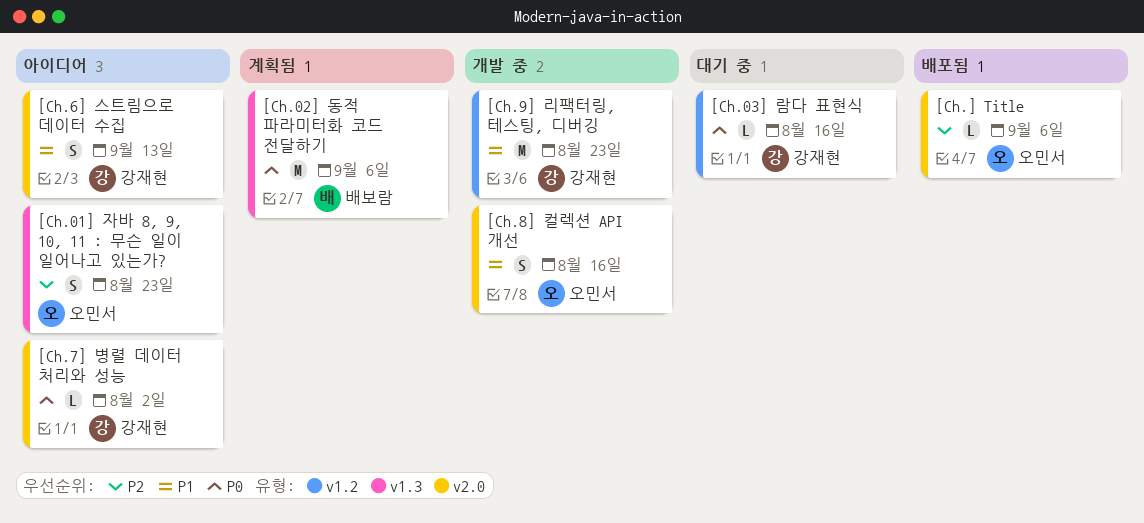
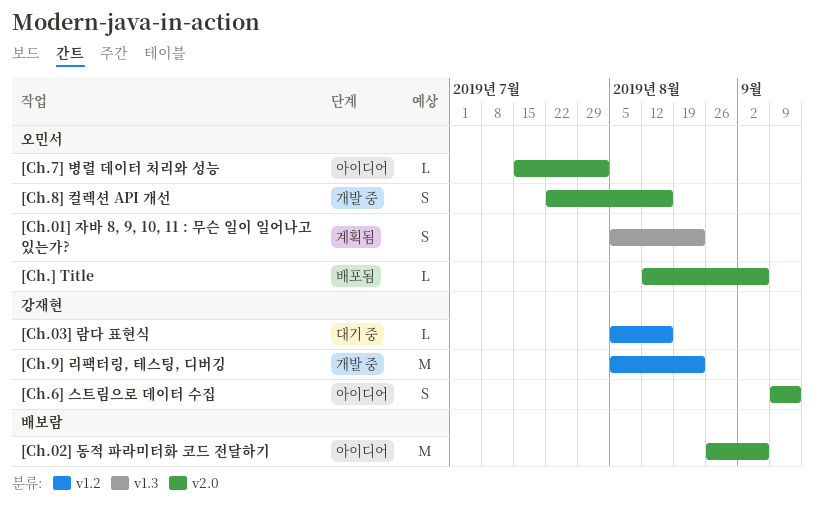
[Ch.01] 자바 8, 9, 10, 11 : 무슨 일이 일어나고 있는가?, status: 아이디어 -> 계획됨
[Ch.02] 동적 파라미터화 코드 전달하기, status: 계획됨 -> 아이디어
[Ch.02] 동적 파라미터화 코드 전달하기, label: v1.3 -> v2.0
[Ch.7] 병렬 데이터 처리와 성능, owner: 강재현 -> 오민서

